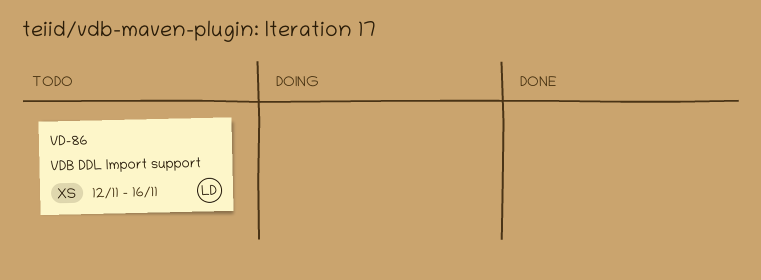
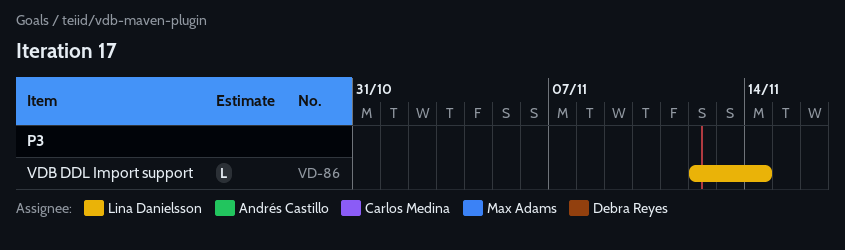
VD-86, estimate: XS -> L
VD-86, due: Nov 16 -> Nov 14

